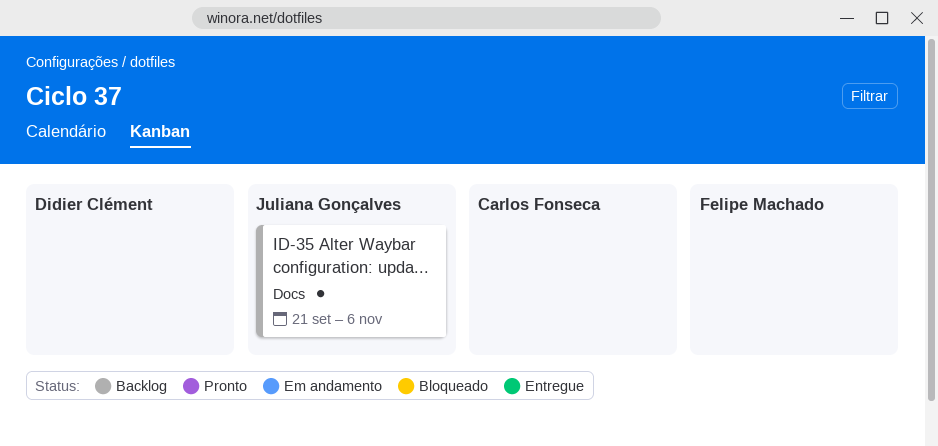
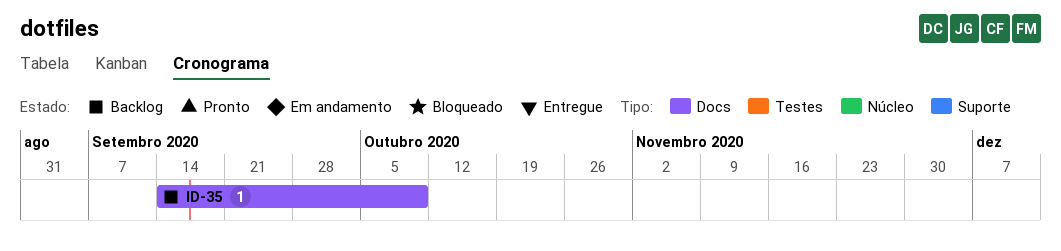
ID-35, start: Sep 21 -> Sep 14
ID-35, due: Nov 6 -> Oct 9

